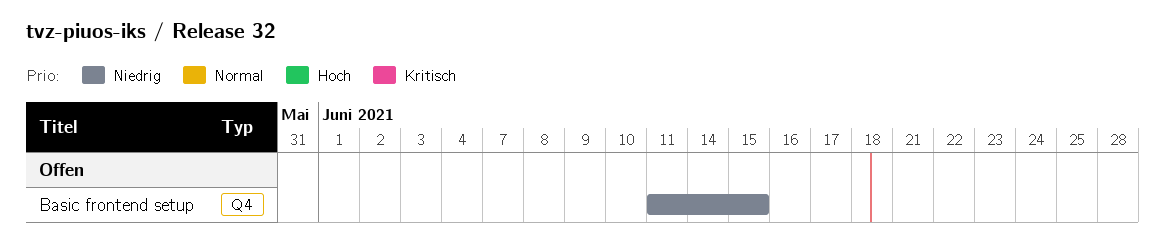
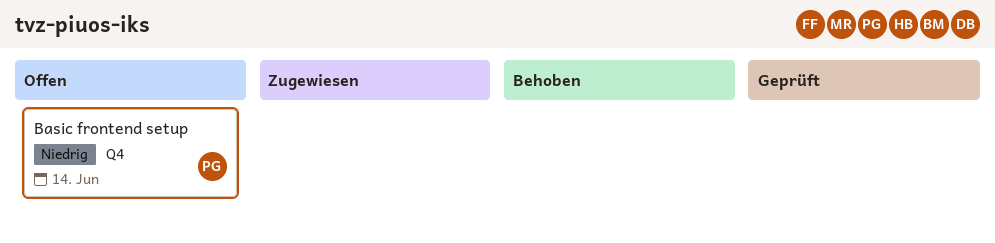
Basic frontend setup, due: Jun 15 -> Jun 14

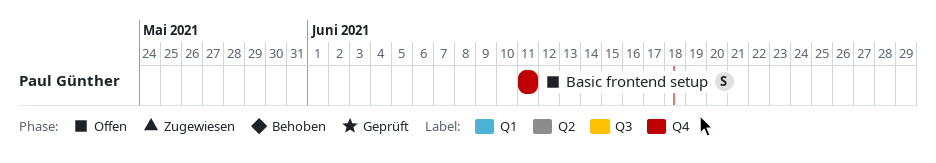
Basic frontend setup, due: Jun 14 -> Jun 11

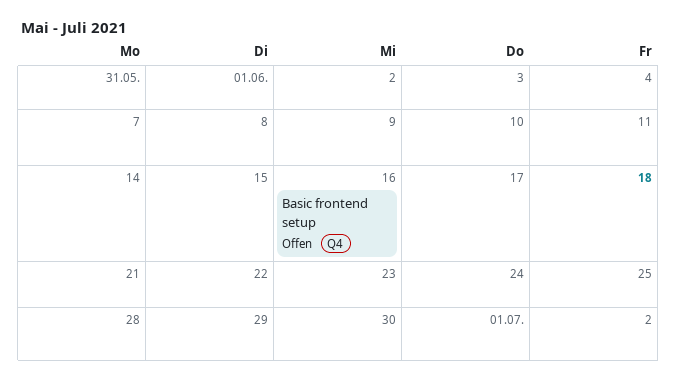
Basic frontend setup, due: Jun 11 -> Jun 16

